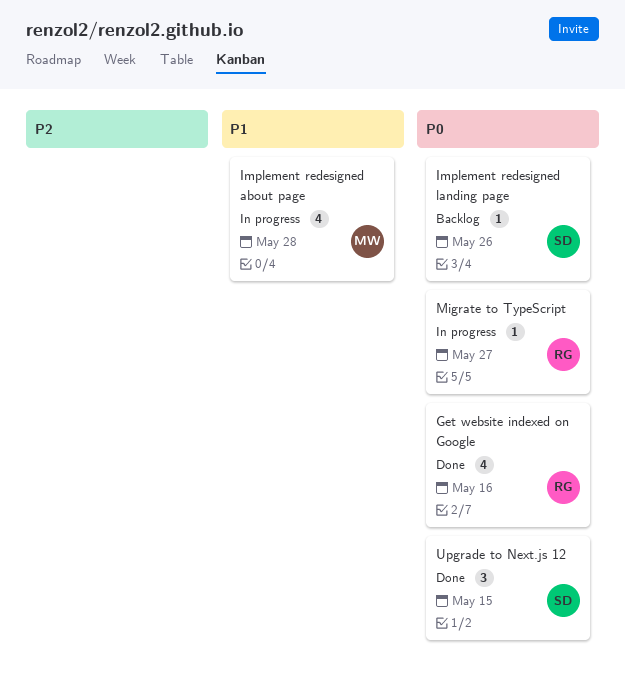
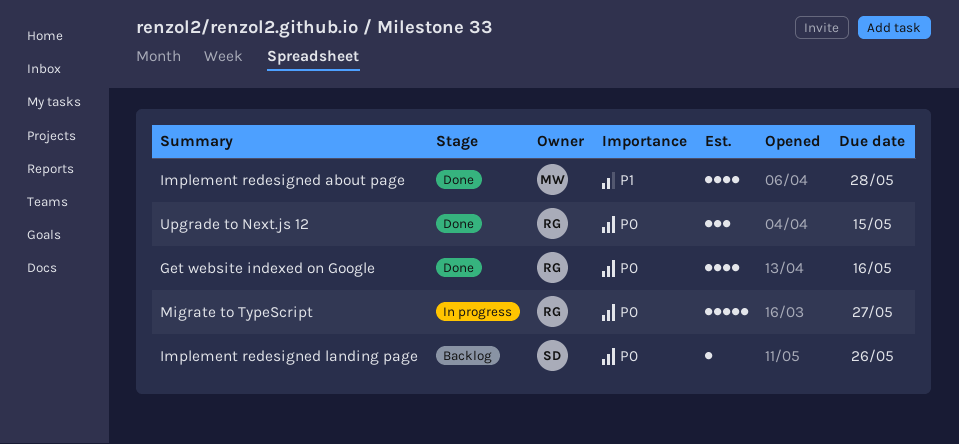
Implement redesigned about page, status: In progress -> Done
Migrate to TypeScript, estimate: 1 -> 5
Upgrade to Next.js 12, owner: SD -> RG

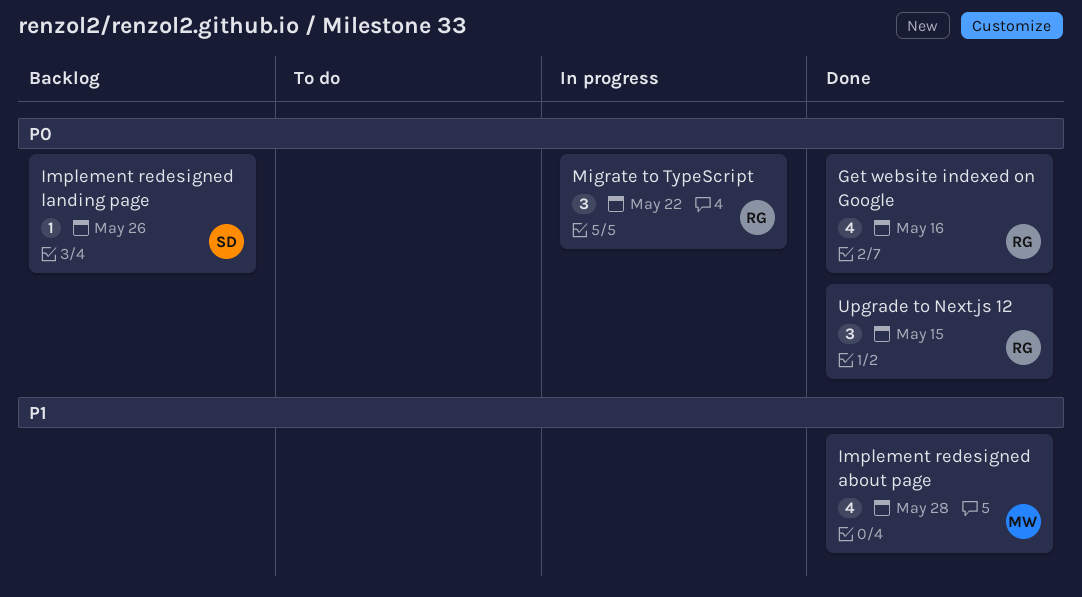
Migrate to TypeScript, estimate: 5 -> 3
Migrate to TypeScript, due: May 27 -> May 22

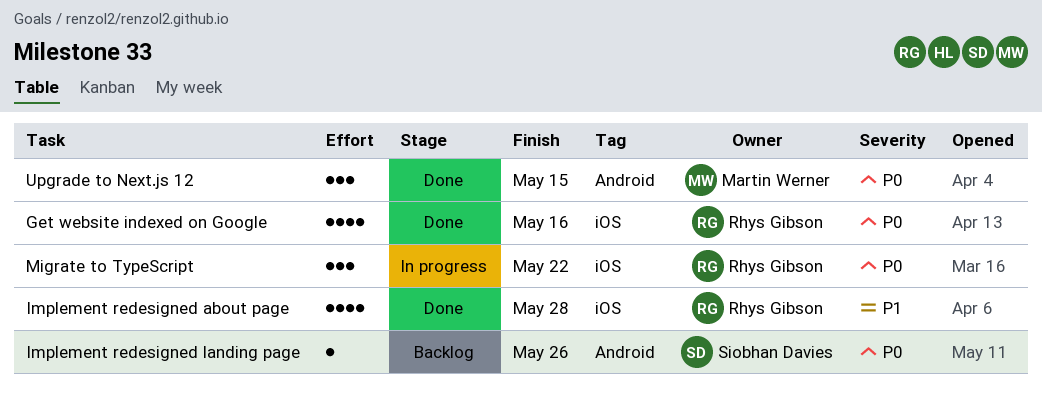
Implement redesigned about page, owner: Martin Werner -> Rhys Gibson
Upgrade to Next.js 12, owner: Rhys Gibson -> Martin Werner

